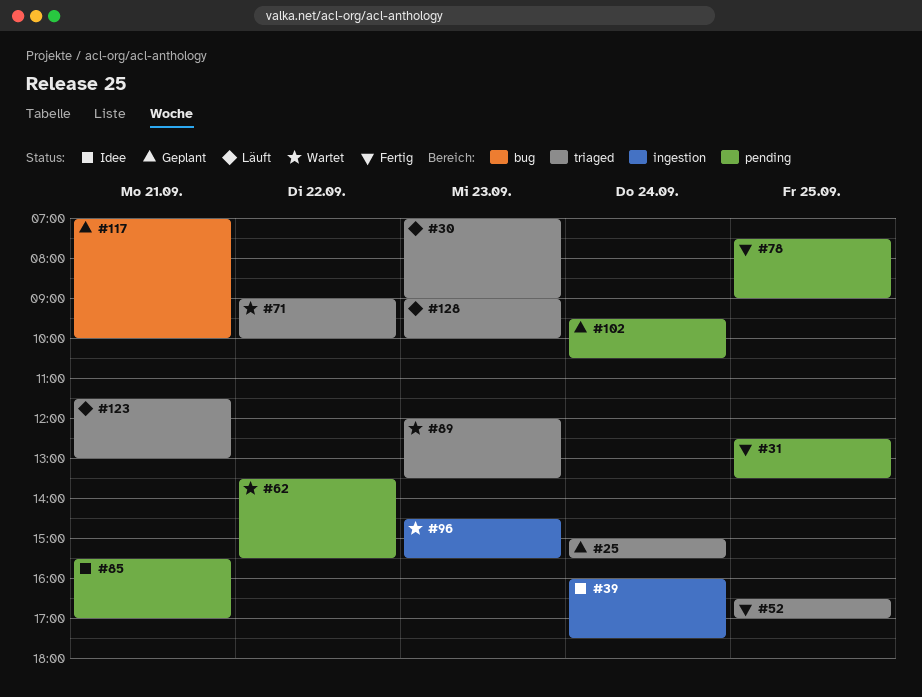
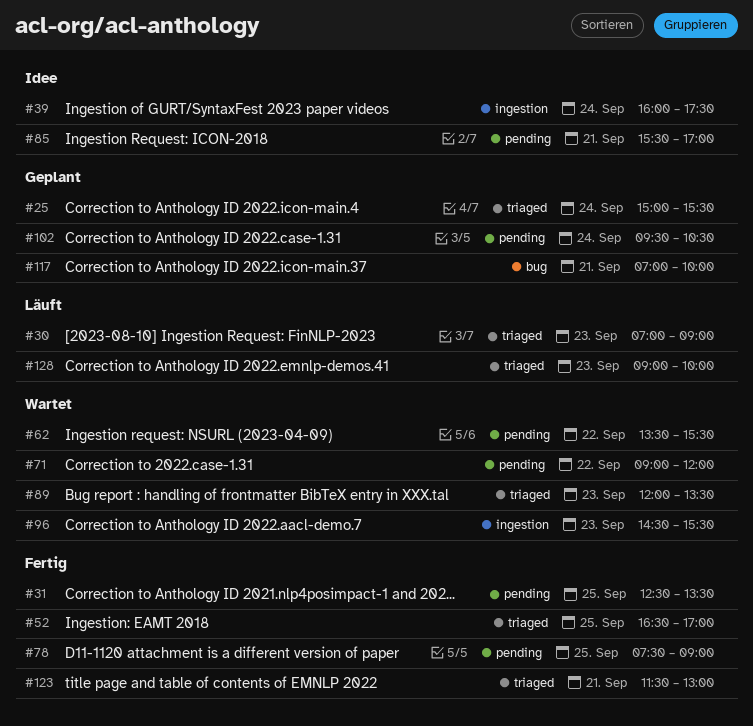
#71, label: triaged -> pending
#71, ends: 10:00 -> 12:00
#123, status: Läuft -> Fertig

